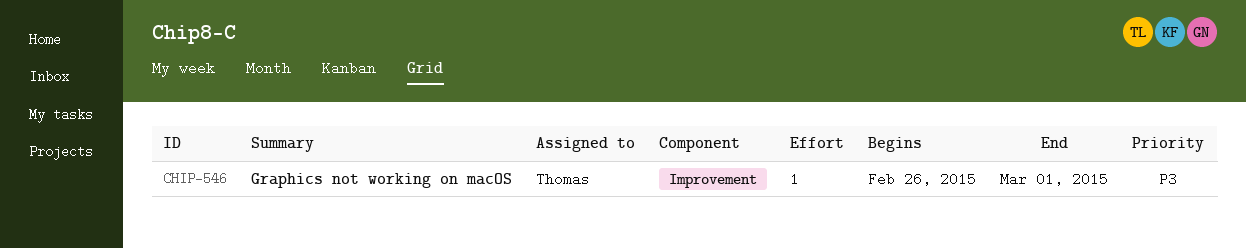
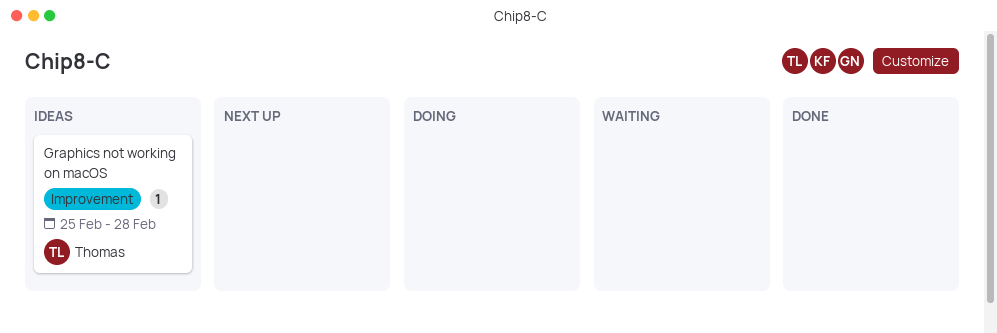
Graphics not working on macOS, start: Feb 26 -> Feb 25
Graphics not working on macOS, due: Mar 1 -> Feb 28

